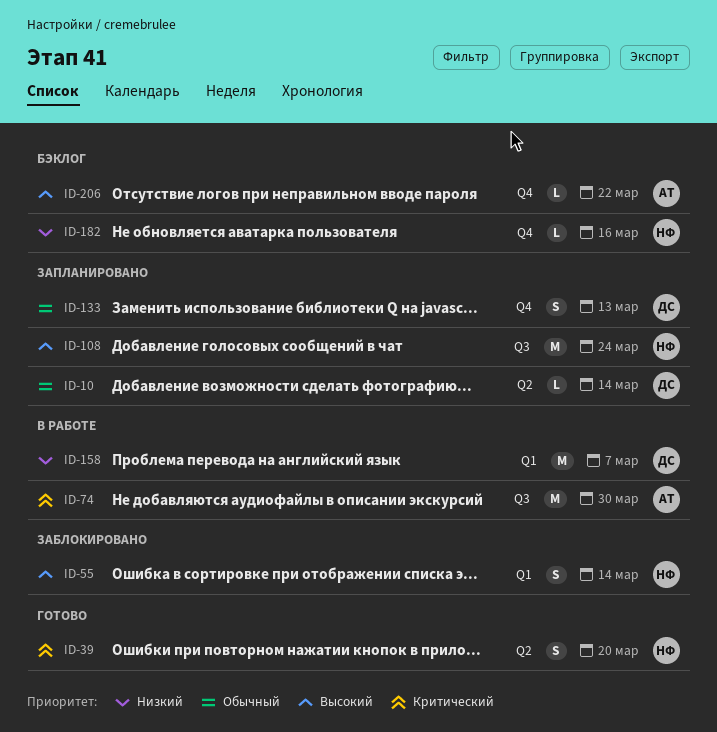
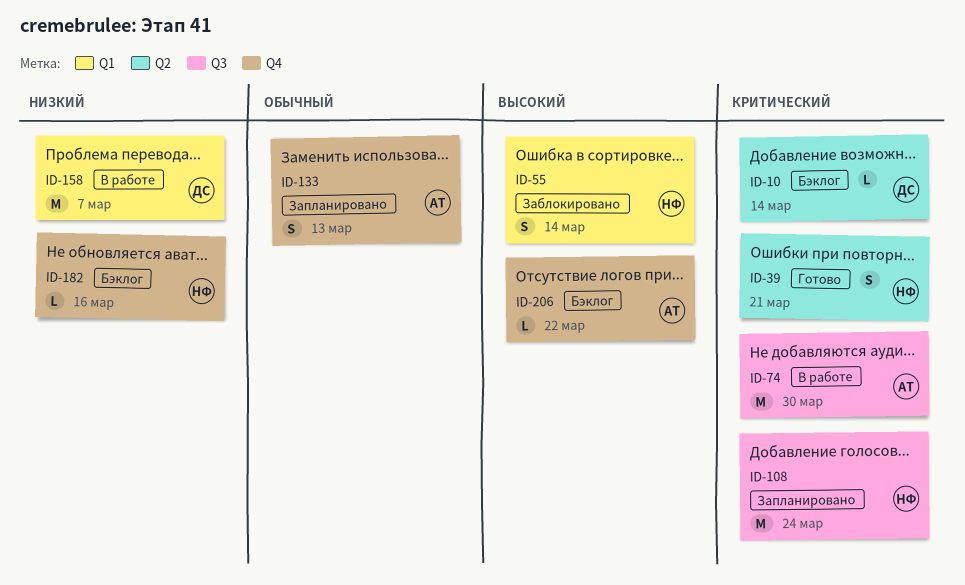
ID-10, status: Запланировано -> Бэклог
ID-10, priority: Обычный -> Критический
ID-39, due: Mar 20 -> Mar 21
ID-108, priority: Высокий -> Критический
ID-133, owner: ДС -> АТ

